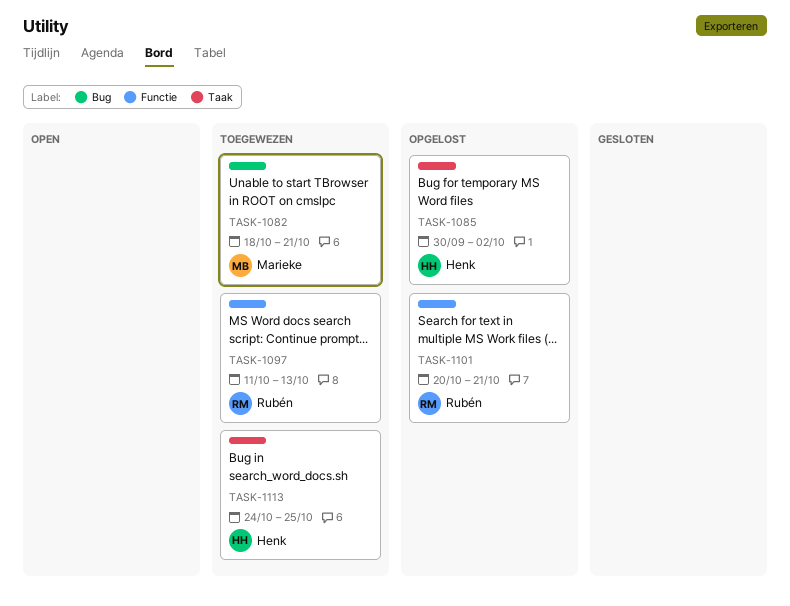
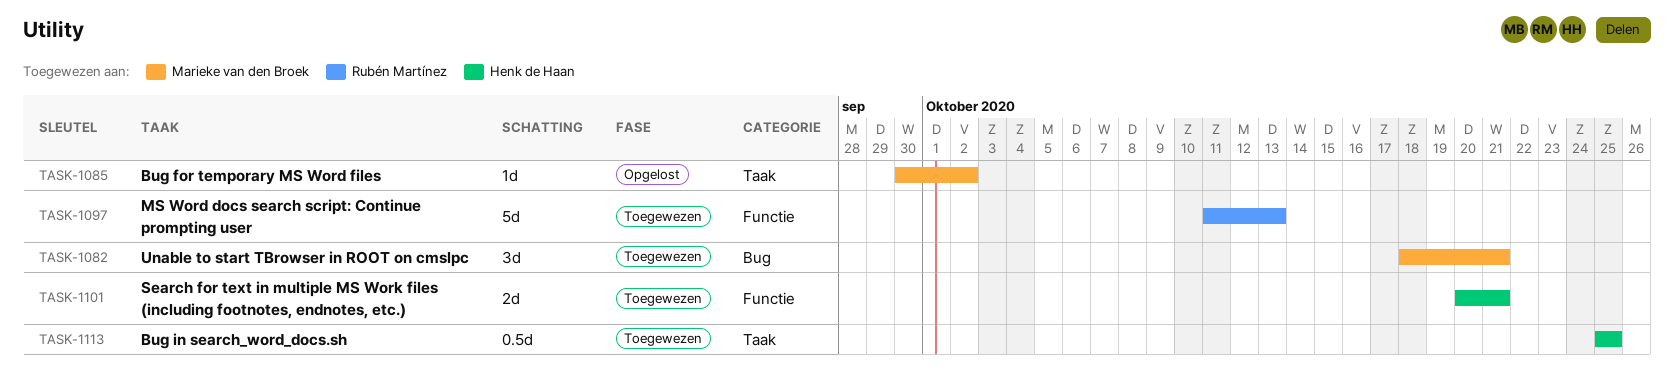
TASK-1085, owner: Henk de Haan -> Marieke van den Broek
TASK-1101, status: Opgelost -> Toegewezen
TASK-1101, owner: Rubén Martínez -> Henk de Haan
TASK-1113, start: Oct 24 -> Oct 25

